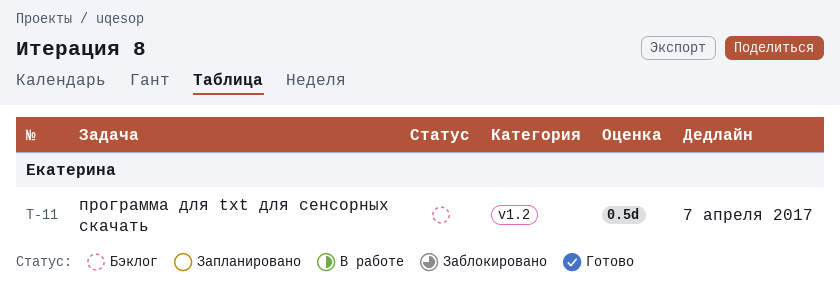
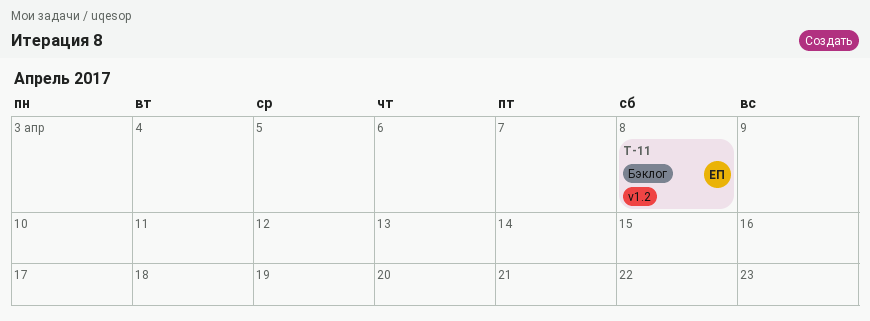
T-11, due: Apr 7 -> Apr 8

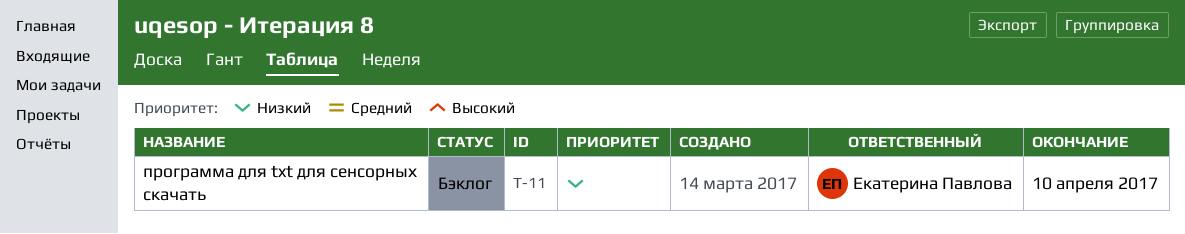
T-11, due: Apr 8 -> Apr 10

